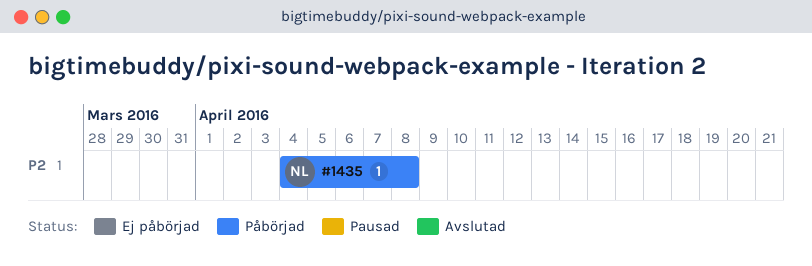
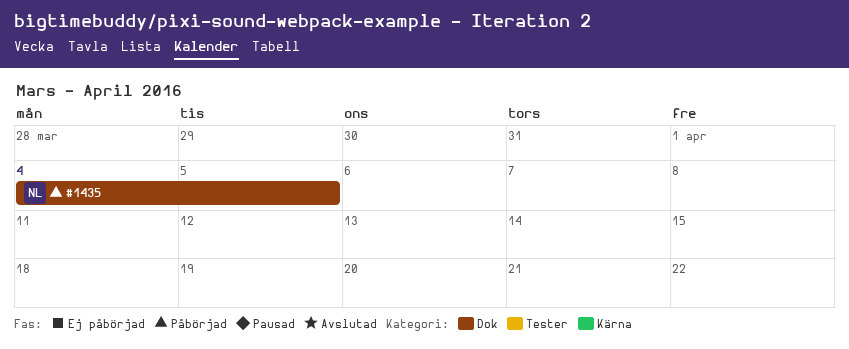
#1435, due: Apr 8 -> Apr 5

